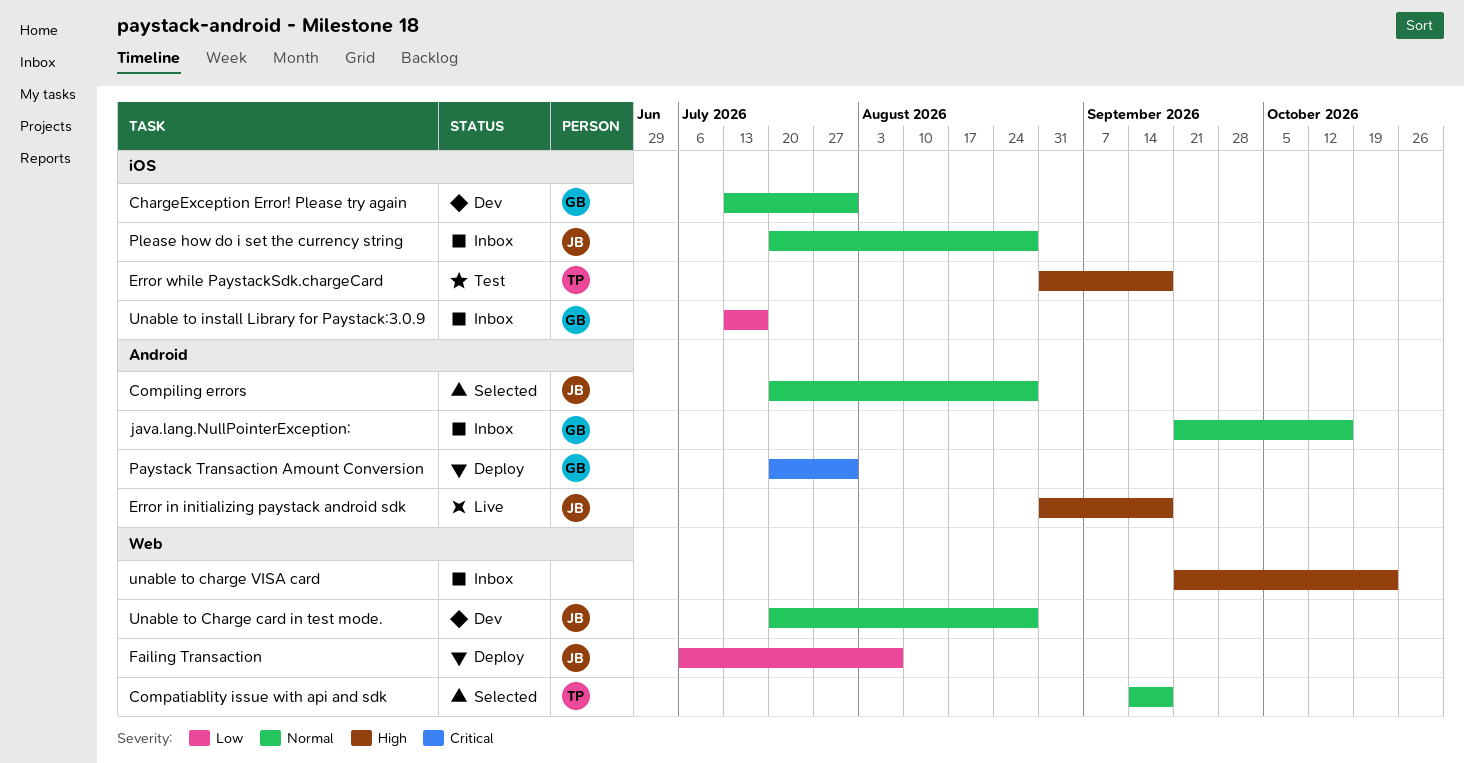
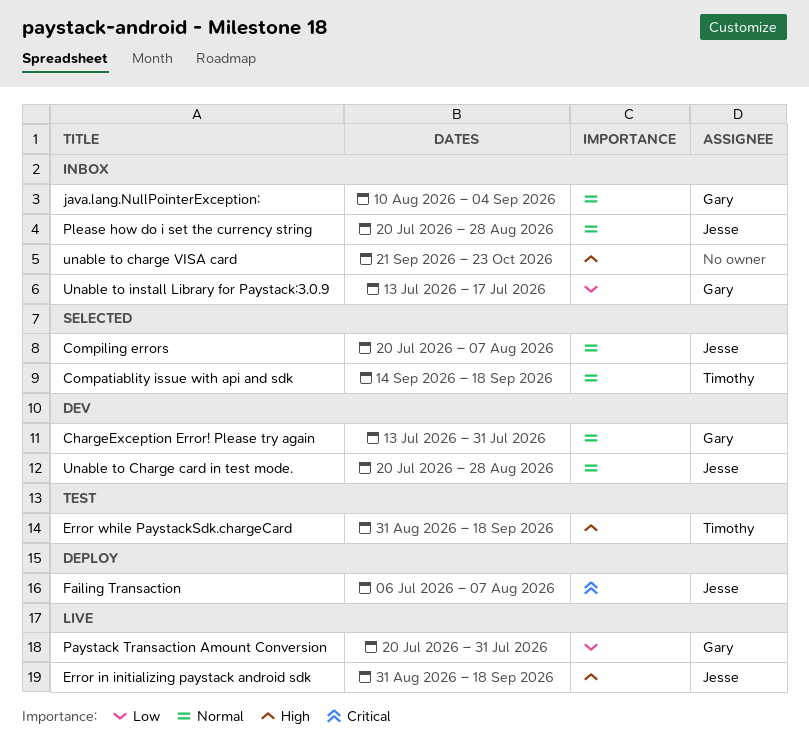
Compiling errors, due: Aug 28 -> Aug 7
Failing Transaction, priority: Low -> Critical
java.lang.NullPointerException:, start: Sep 21 -> Aug 10
java.lang.NullPointerException:, due: Oct 16 -> Sep 4
Paystack Transaction Amount Conversion, status: Deploy -> Live
Paystack Transaction Amount Conversion, priority: Critical -> Low

